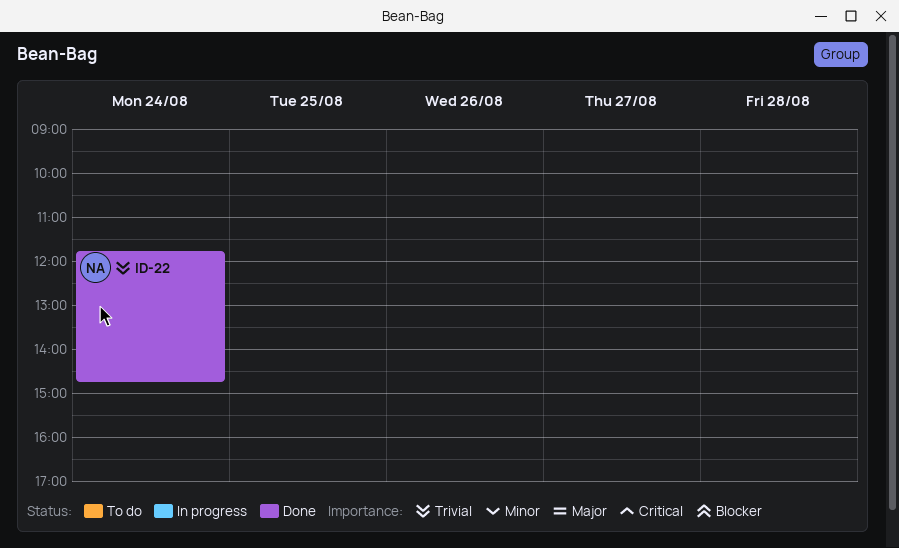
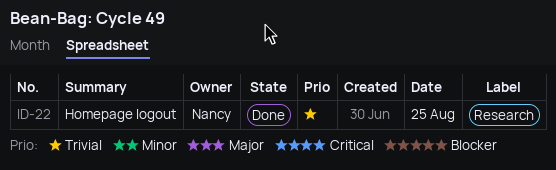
ID-22, day: Aug 24 -> Aug 25

